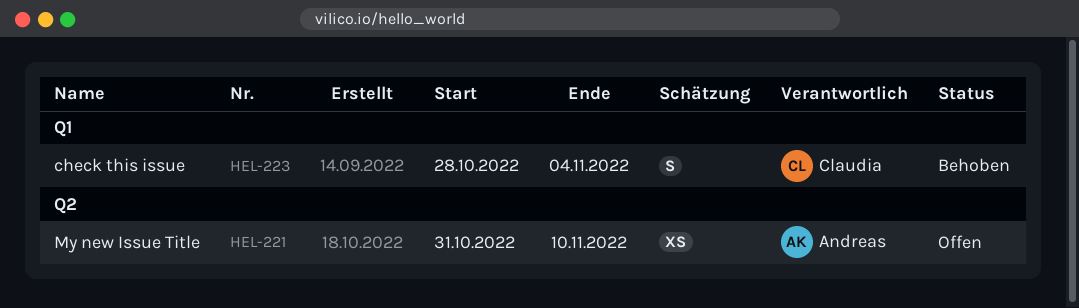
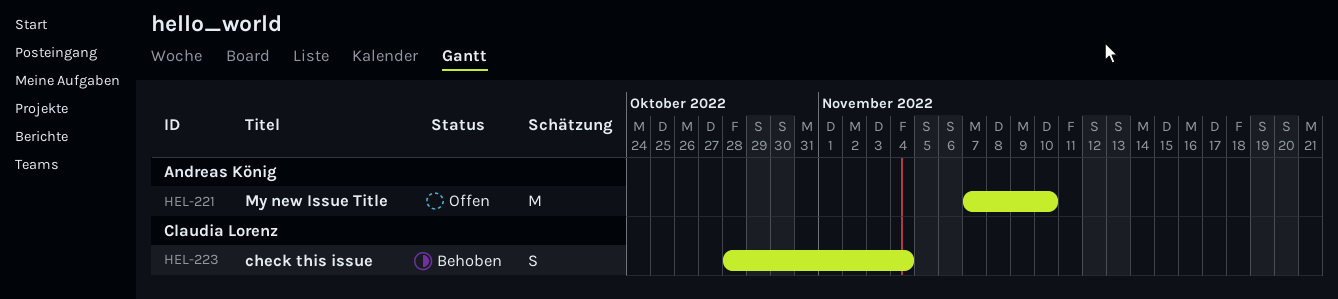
HEL-221, estimate: XS -> M
HEL-221, start: Oct 31 -> Nov 7

